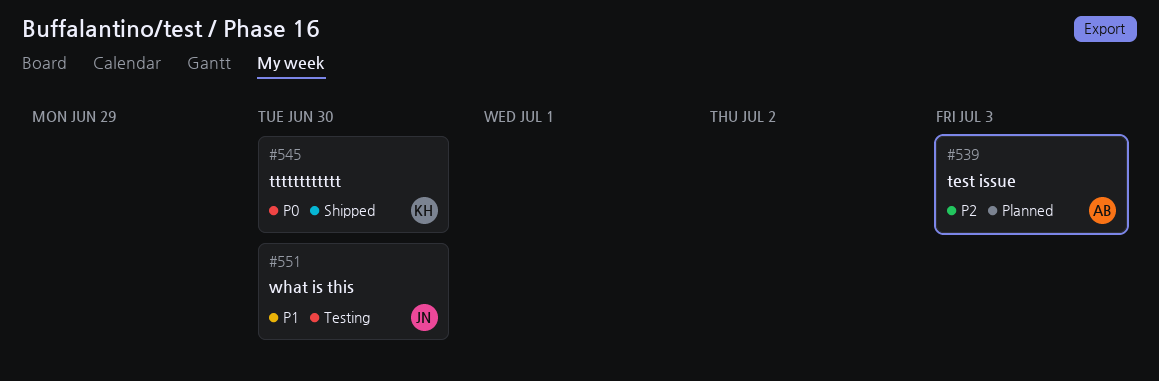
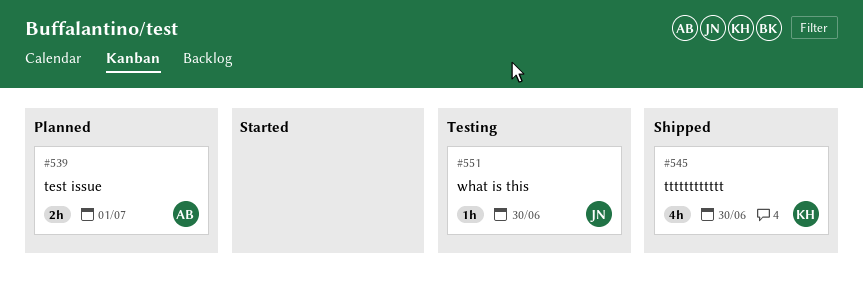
#539, due: Jul 3 -> Jul 1

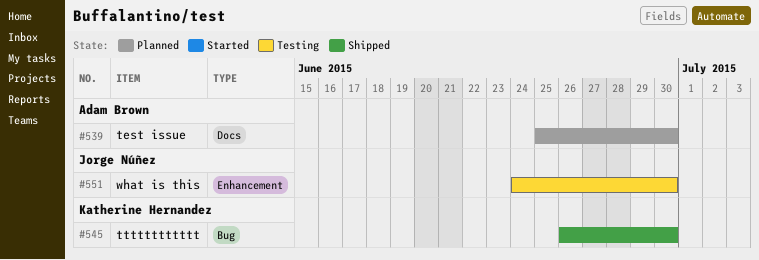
#539, due: Jul 1 -> Jun 30

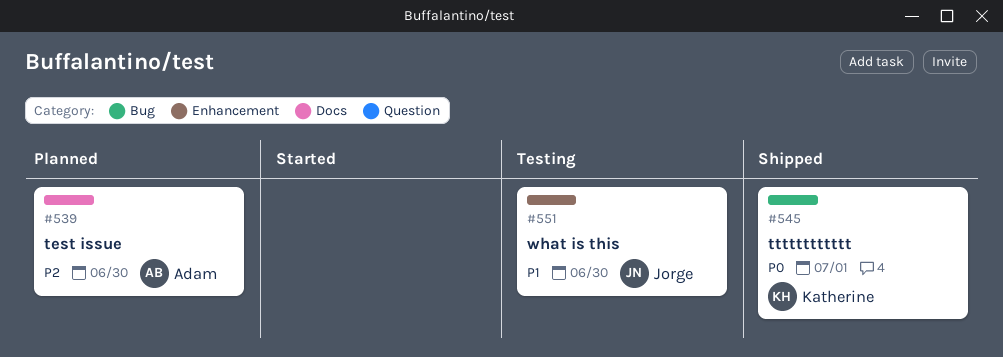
#545, due: Jun 30 -> Jul 1

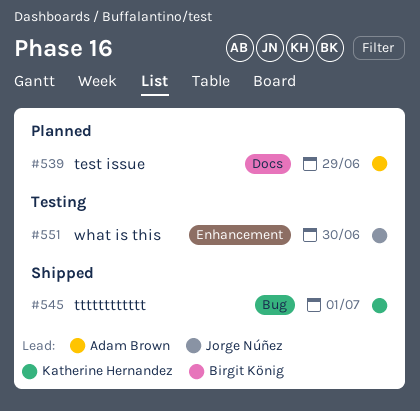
#539, due: Jun 30 -> Jun 29

